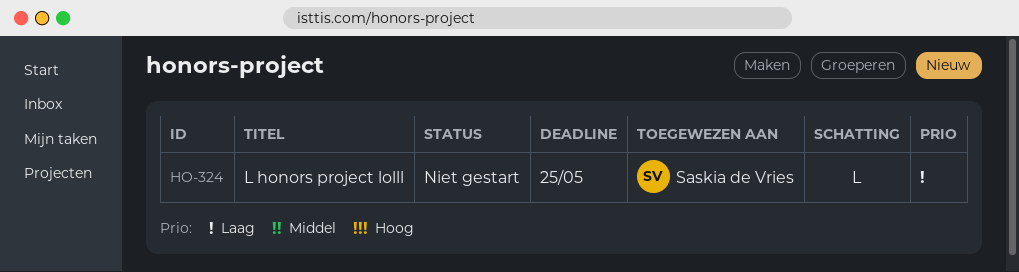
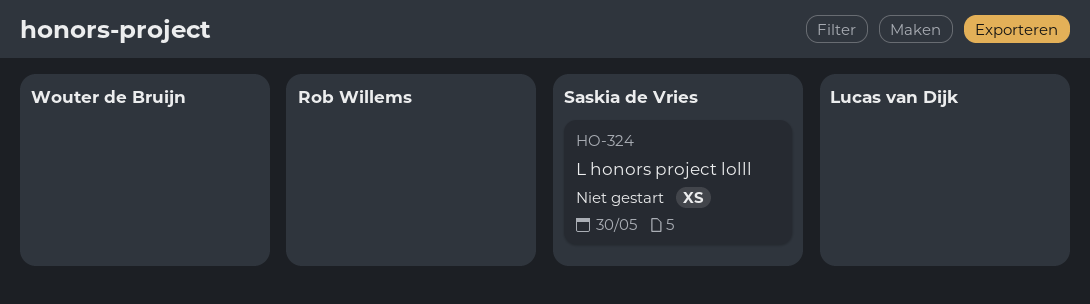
HO-324, estimate: L -> XS
HO-324, due: May 25 -> May 30

